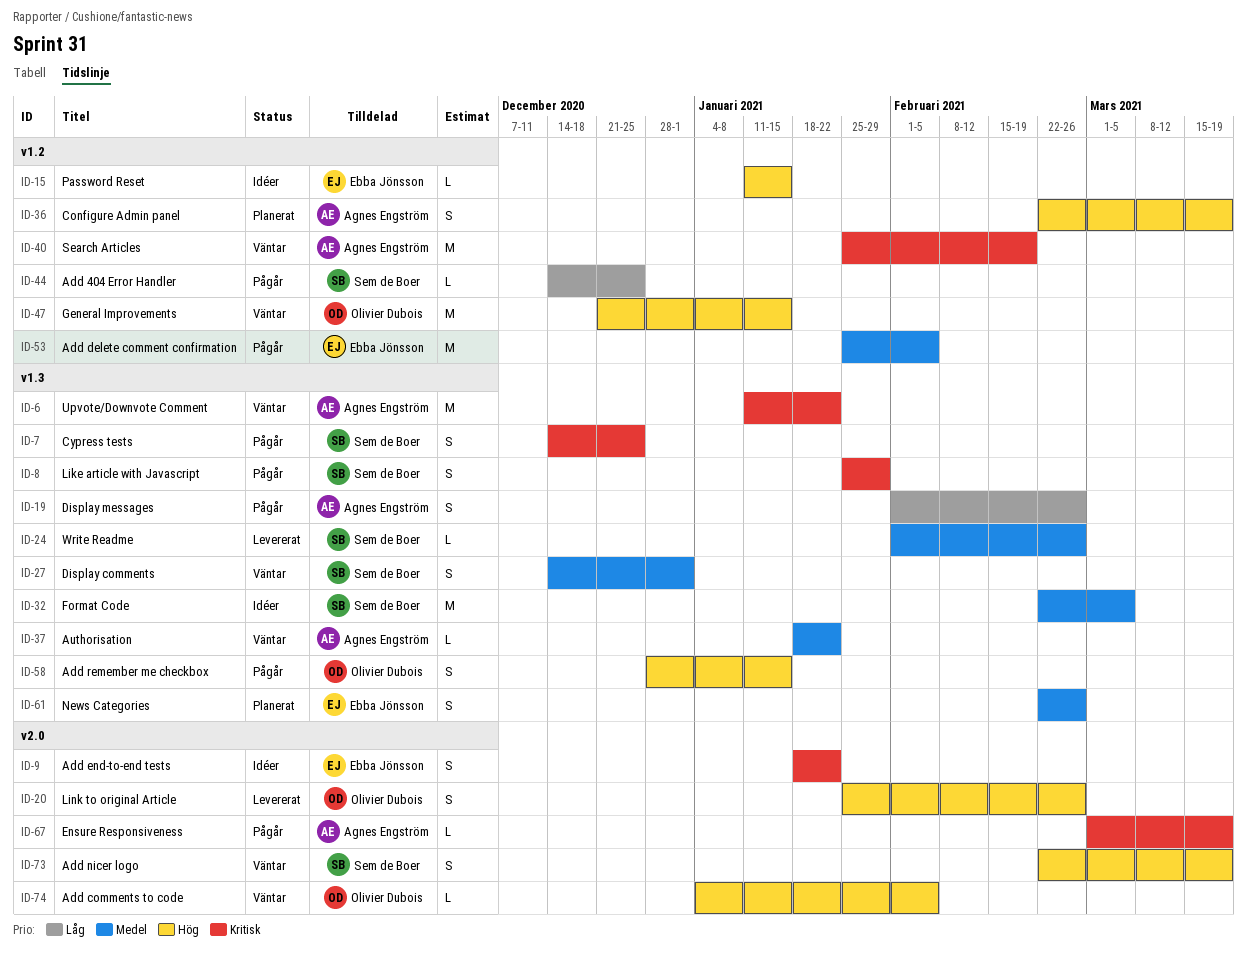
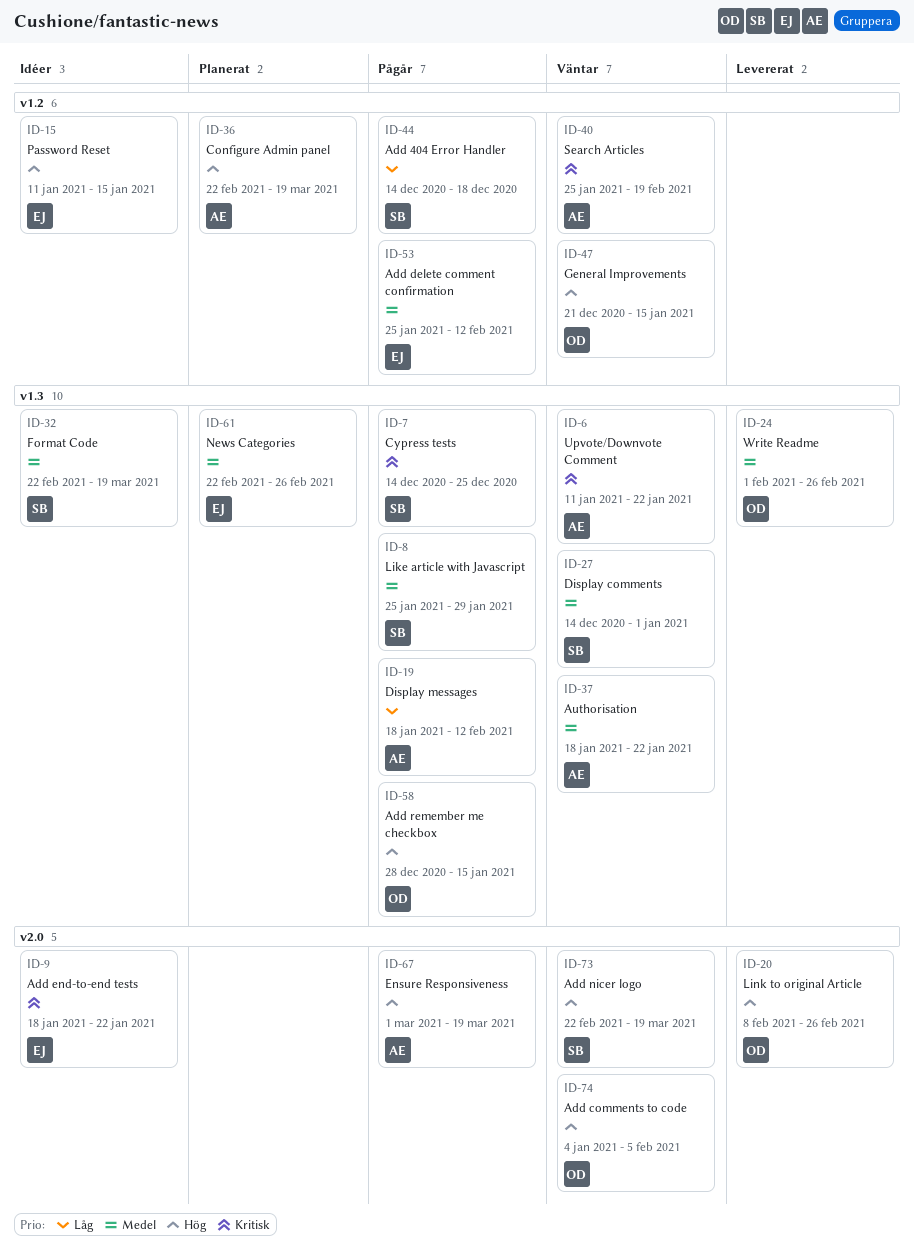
ID-8, priority: Kritisk -> Medel
ID-19, start: Feb 1 -> Jan 18
ID-19, due: Feb 26 -> Feb 12
ID-20, start: Jan 25 -> Feb 8
ID-24, owner: Sem de Boer -> Olivier Dubois
ID-32, due: Mar 5 -> Mar 19
ID-44, due: Dec 25 -> Dec 18
ID-53, due: Feb 5 -> Feb 12
ID-67, priority: Kritisk -> Hög

